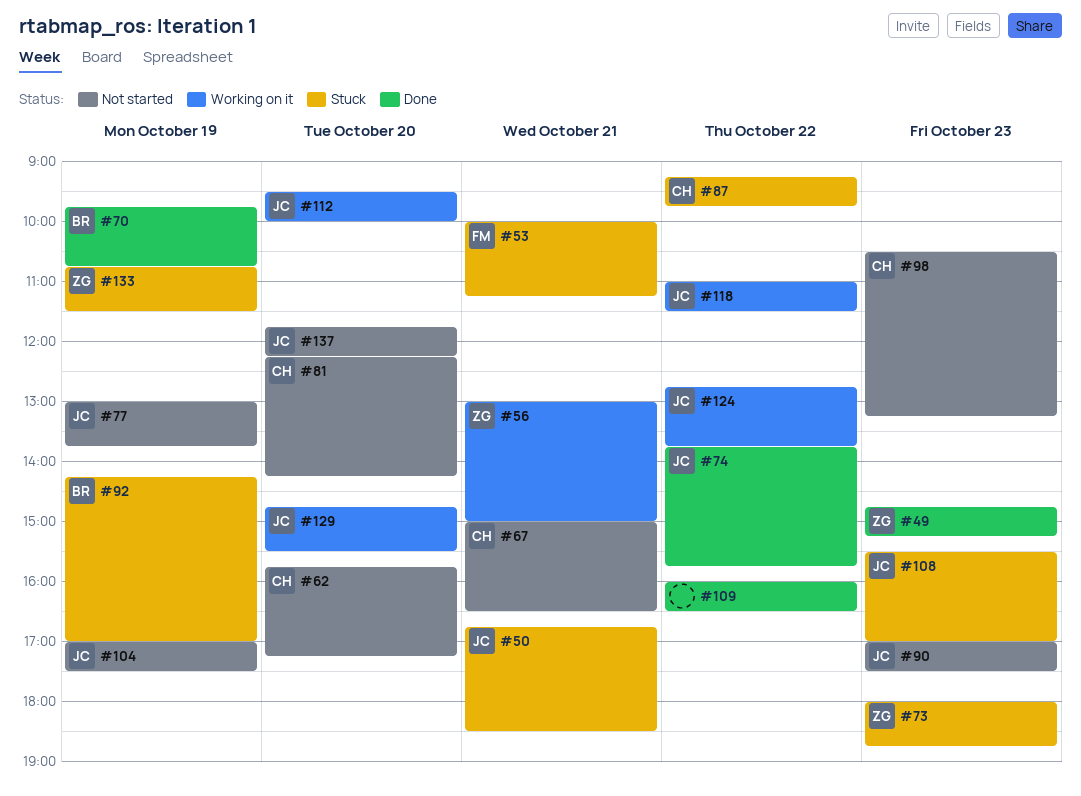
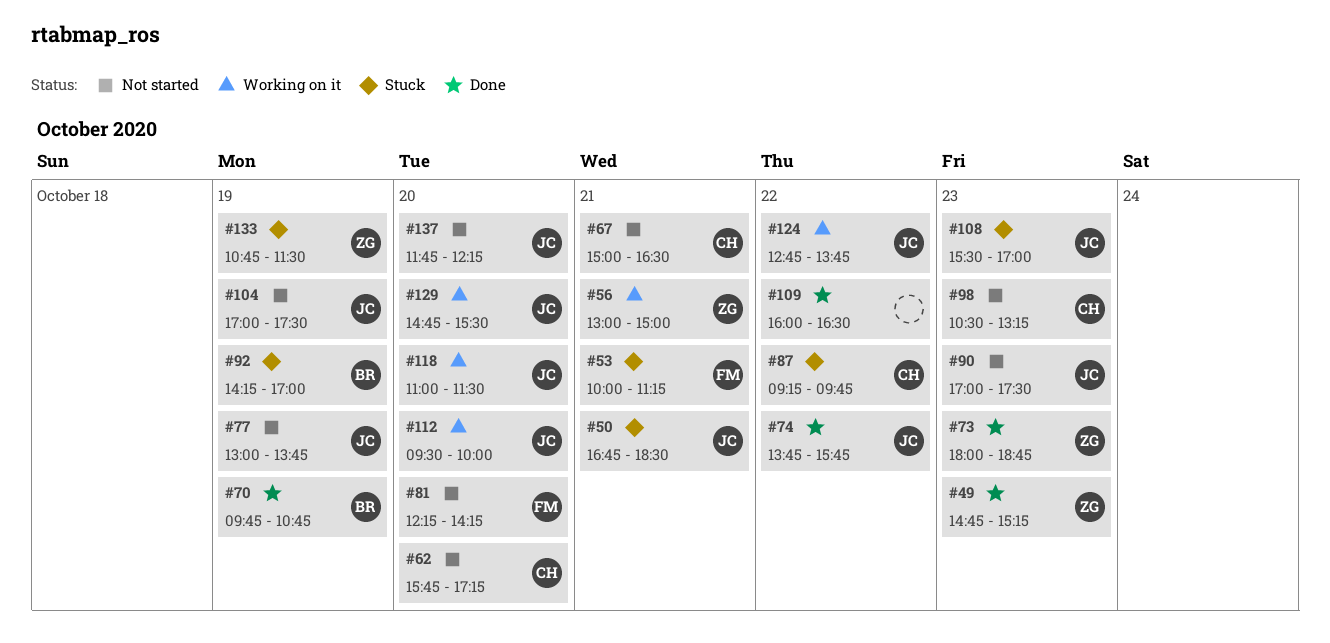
#73, status: Stuck -> Done
#81, owner: CH -> FM
#118, day: Oct 22 -> Oct 20

